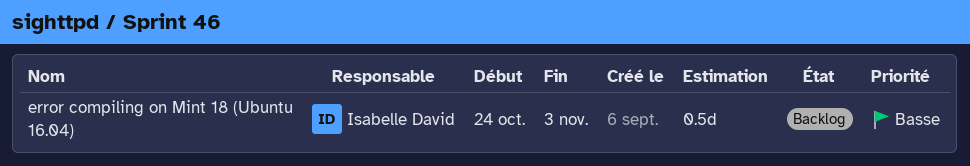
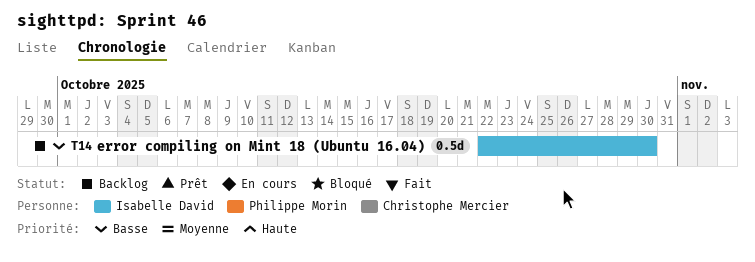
error compiling on Mint 18 (Ubuntu 16.04), start: Oct 24 -> Oct 22
error compiling on Mint 18 (Ubuntu 16.04), due: Nov 3 -> Oct 30

